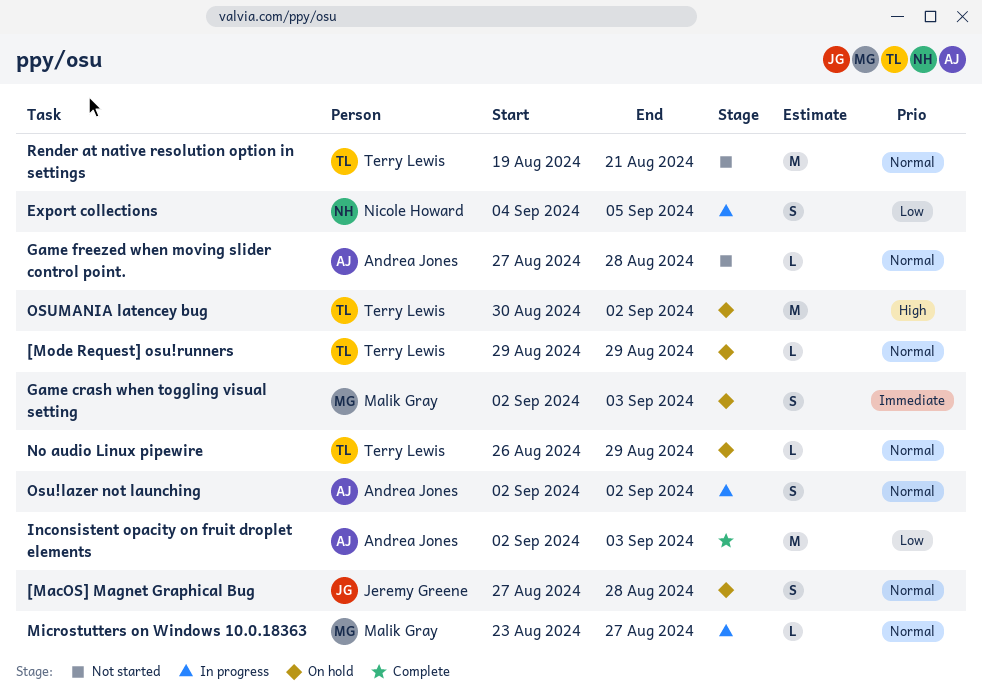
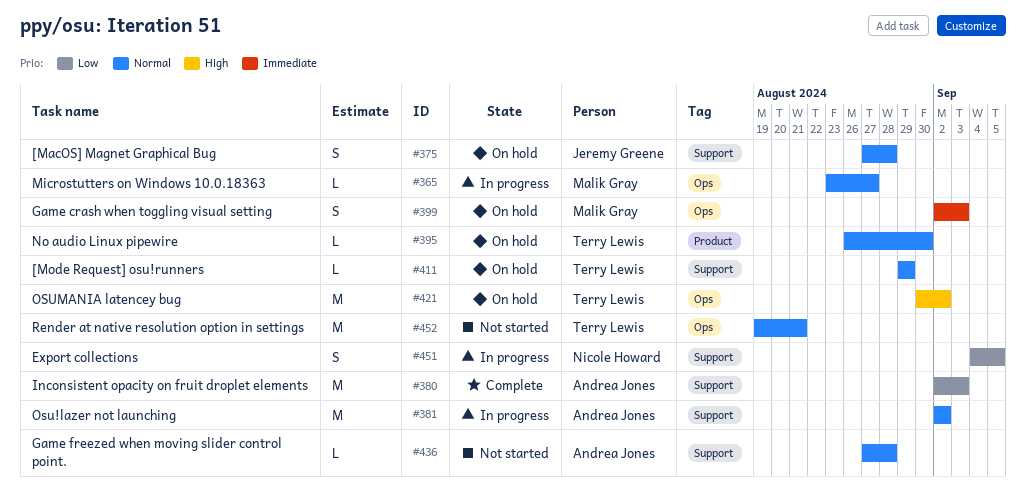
No audio Linux pipewire, due: Aug 29 -> Aug 30
Osu!lazer not launching, estimate: S -> M

